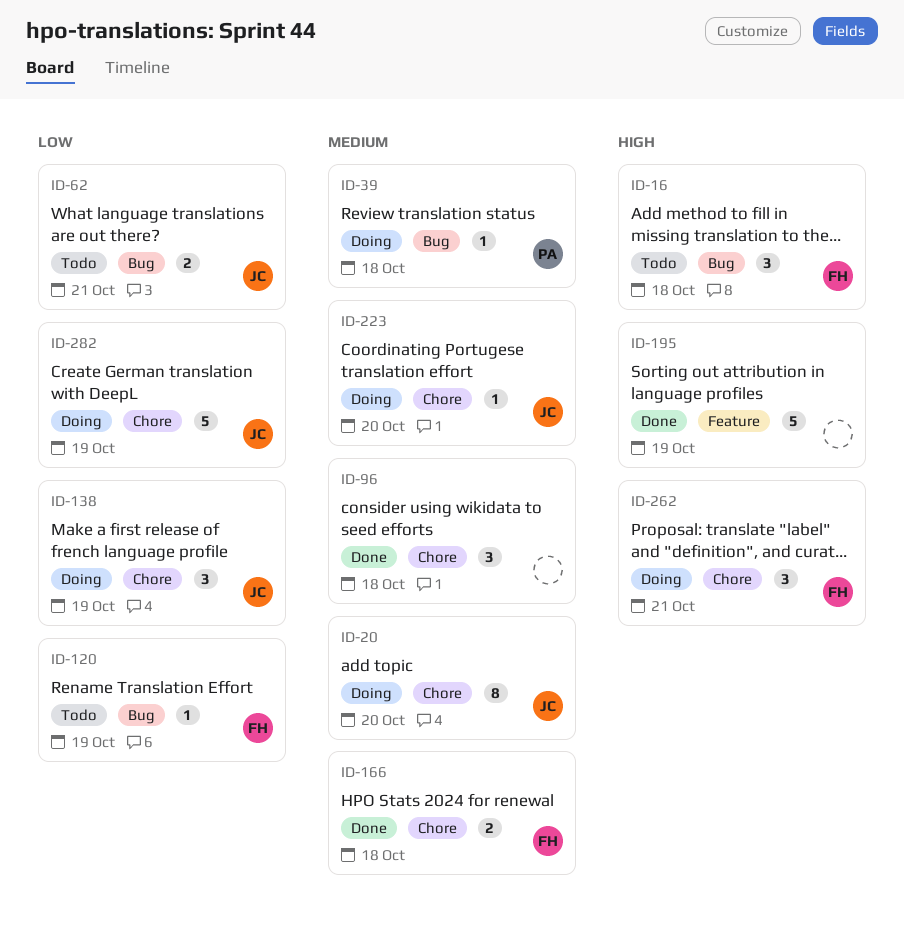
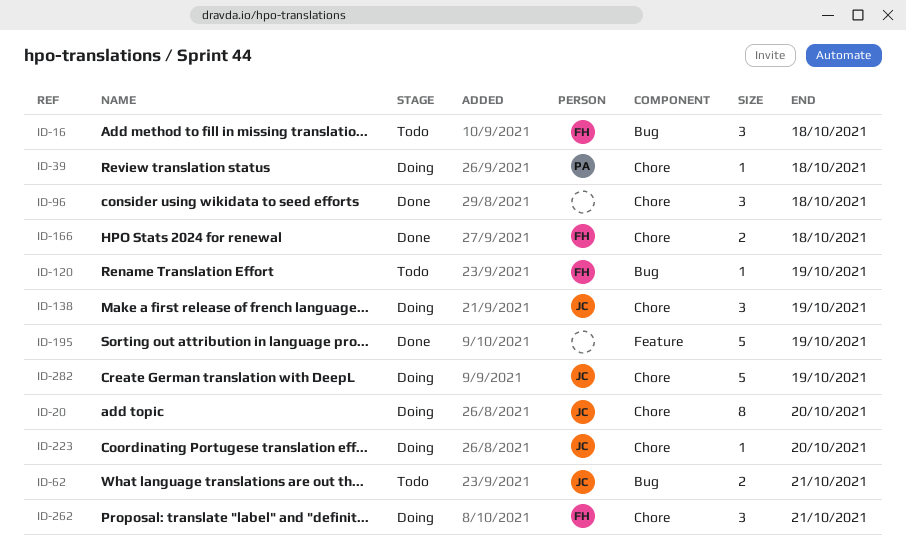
ID-39, label: Bug -> Chore

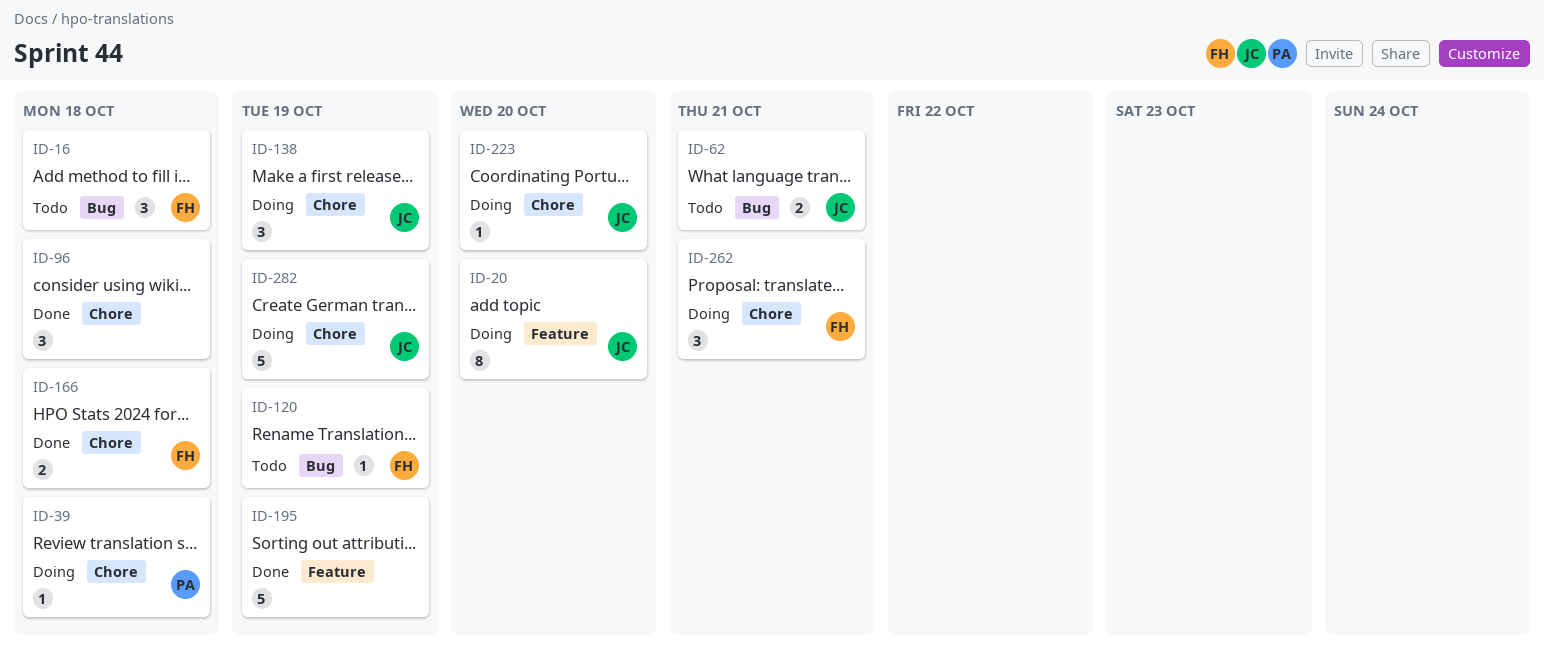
ID-20, label: Chore -> Feature

